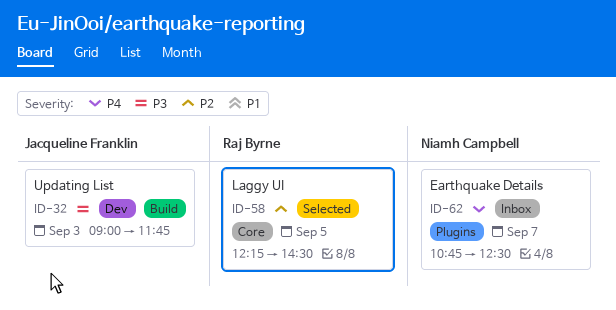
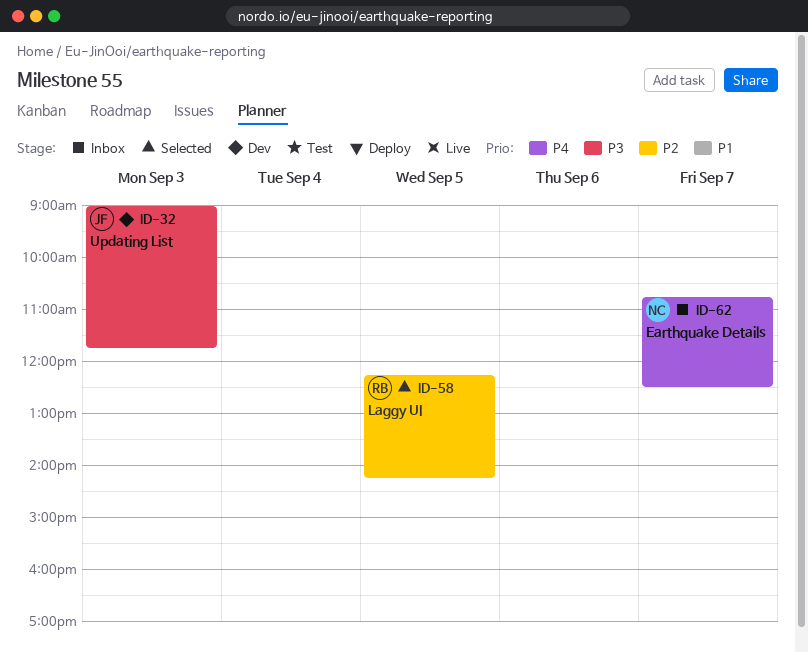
ID-58, ends: 14:30 -> 14:15

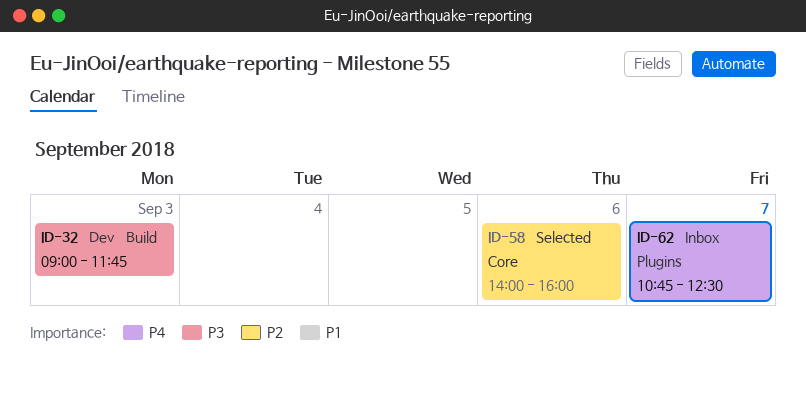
ID-58, day: Sep 5 -> Sep 6
ID-58, begins: 12:15 -> 14:00
ID-58, ends: 14:15 -> 16:00

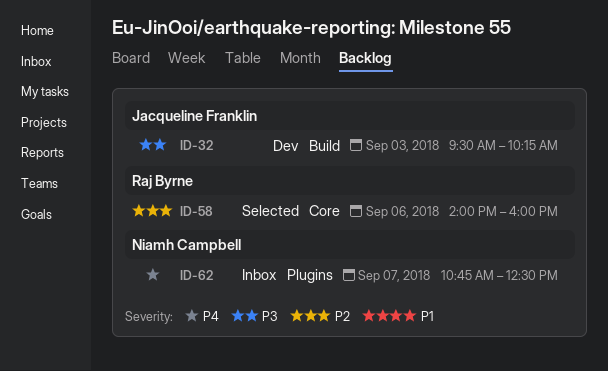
ID-32, begins: 09:00 -> 09:30
ID-32, ends: 11:45 -> 10:15

